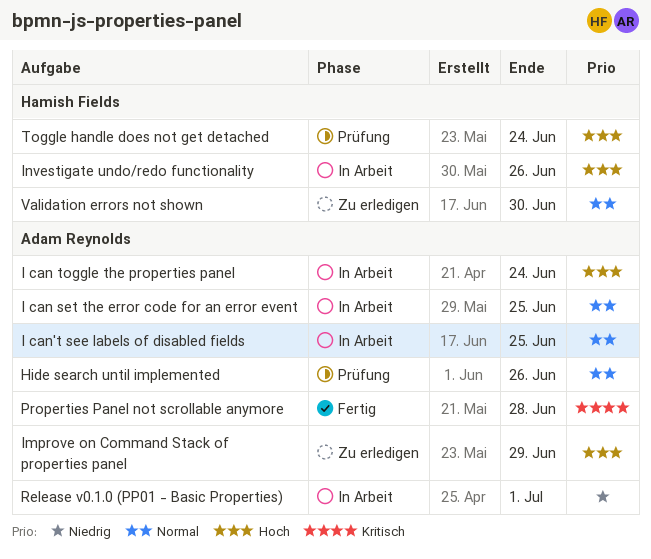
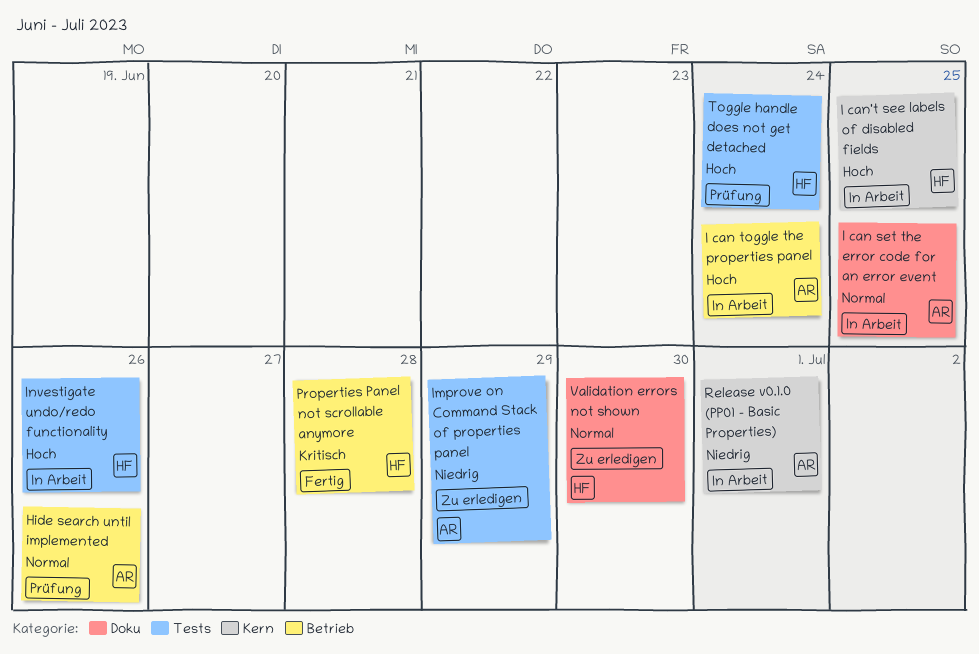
I can't see labels of disabled fields, owner: Adam Reynolds -> Hamish Fields
I can't see labels of disabled fields, priority: Normal -> Hoch
Improve on Command Stack of properties panel, priority: Hoch -> Niedrig
Properties Panel not scrollable anymore, owner: Adam Reynolds -> Hamish Fields

